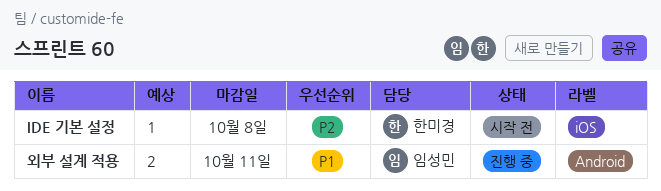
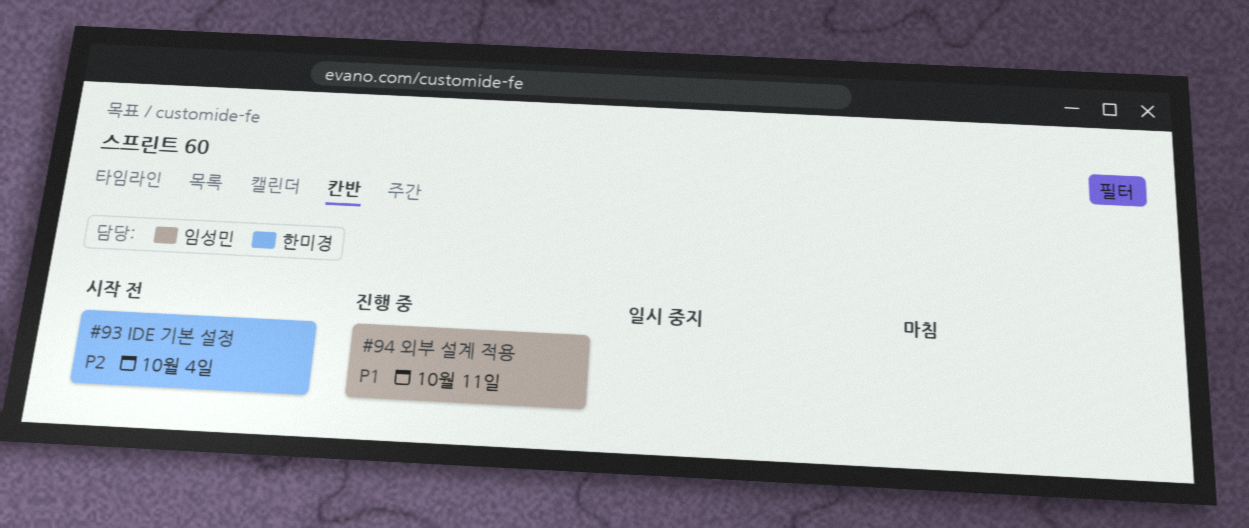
IDE 기본 설정, due: Oct 8 -> Oct 4

